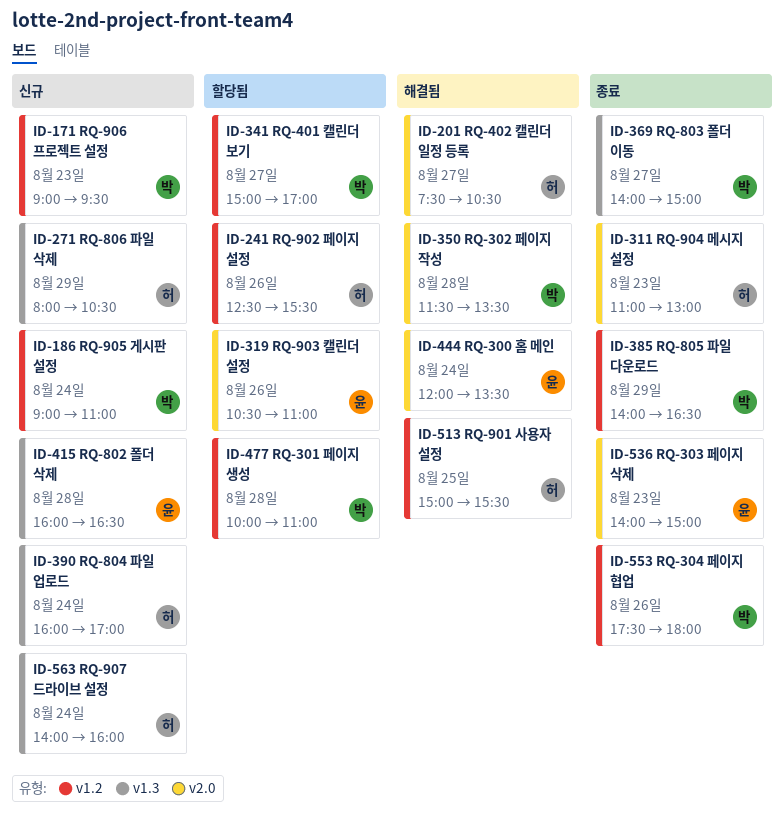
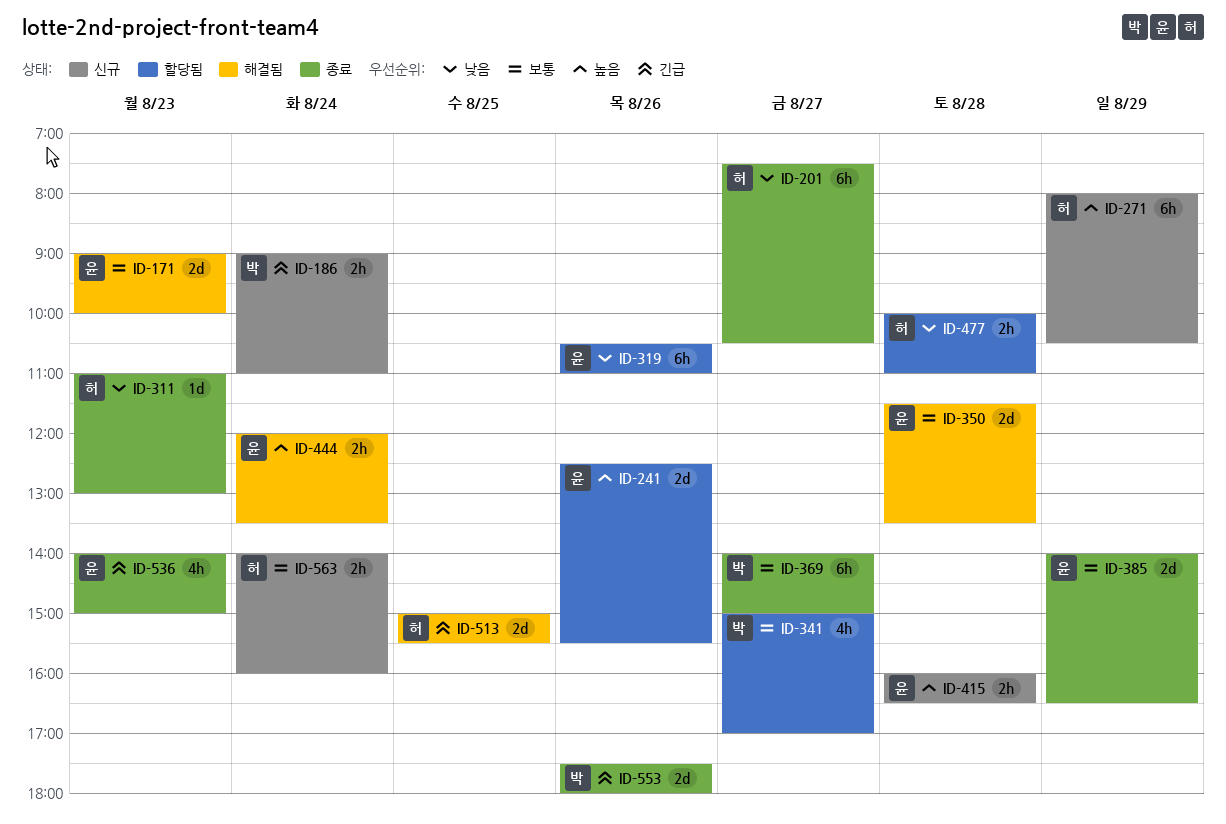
ID-171, status: 신규 -> 해결됨
ID-171, owner: 박 -> 윤
ID-171, ends: 09:30 -> 10:00
ID-201, status: 해결됨 -> 종료
ID-241, owner: 허 -> 윤
ID-350, owner: 박 -> 윤
ID-385, owner: 박 -> 윤
ID-390: present -> none
ID-477, owner: 박 -> 허

